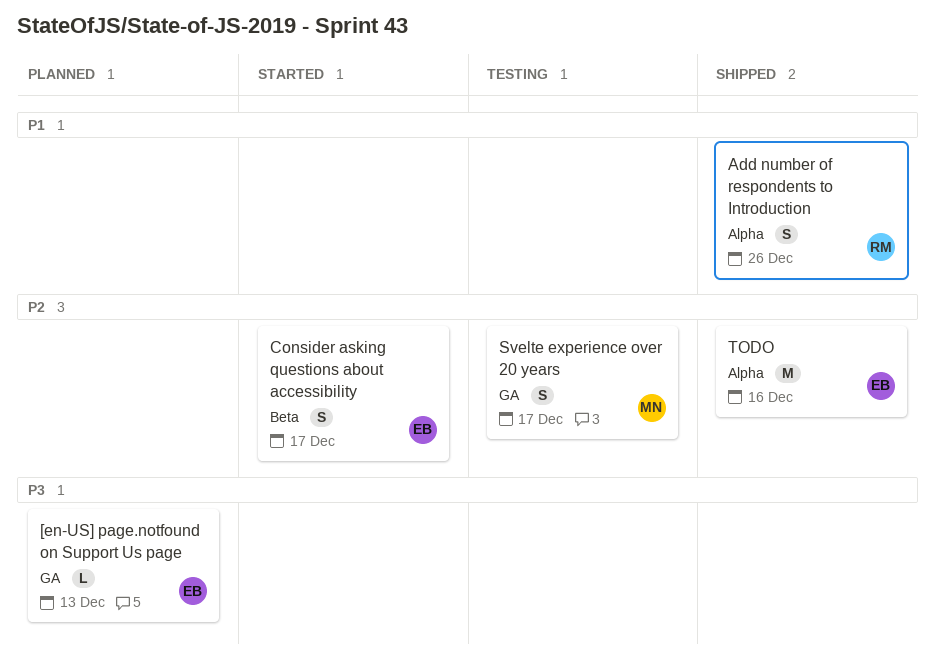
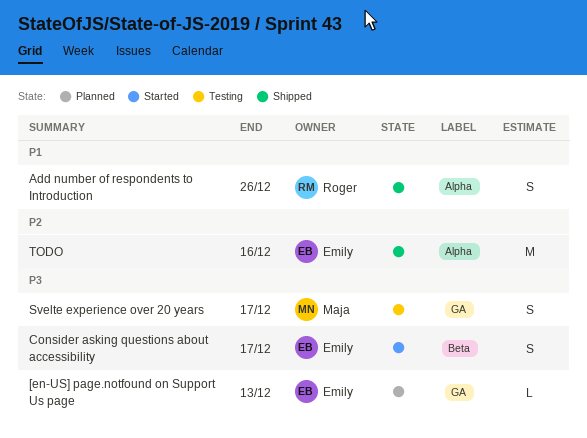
Consider asking questions about accessibility, priority: P2 -> P3
Svelte experience over 20 years, priority: P2 -> P3

